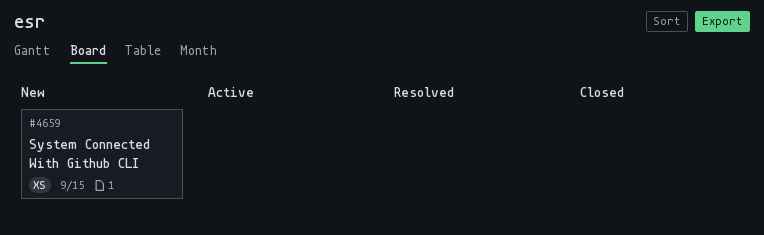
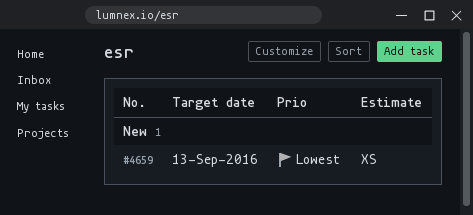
#4659, due: Sep 15 -> Sep 13

